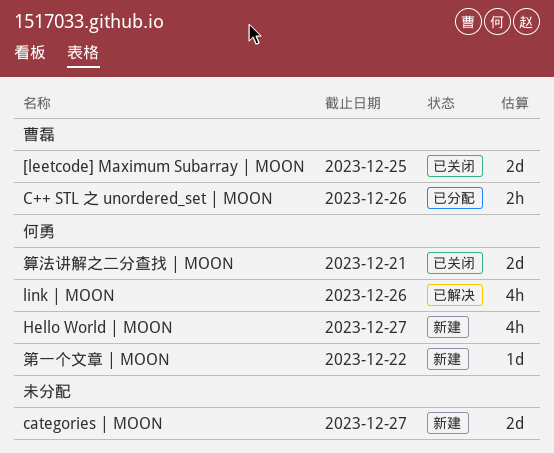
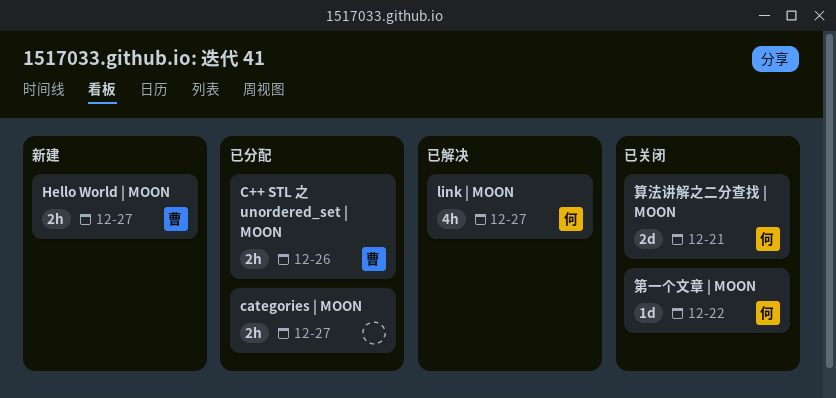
[leetcode] Maximum Subarray | MOON: present -> none
categories | MOON, status: 新建 -> 已分配
categories | MOON, estimate: 2d -> 2h
Hello World | MOON, owner: 何勇 -> 曹磊
Hello World | MOON, estimate: 4h -> 2h
link | MOON, due: Dec 26 -> Dec 27
第一个文章 | MOON, status: 新建 -> 已关闭

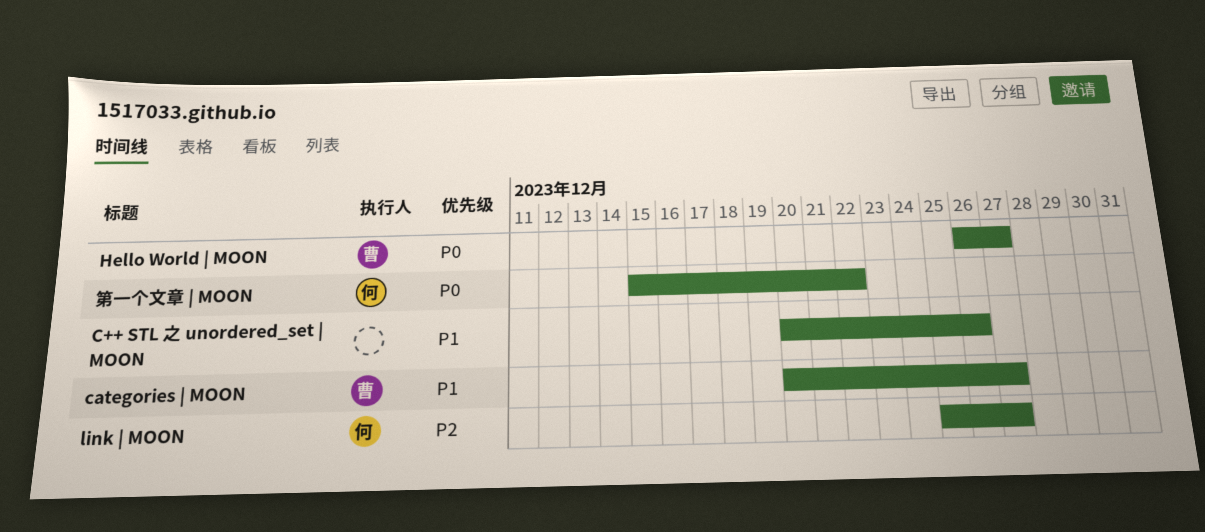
C++ STL 之 unordered_set | MOON, owner: 曹 -> none
categories | MOON, owner: none -> 曹
算法讲解之二分查找 | MOON: present -> none

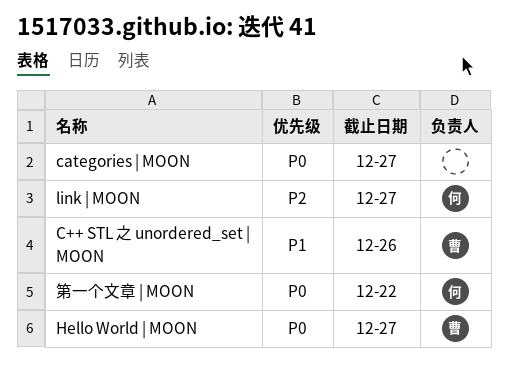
C++ STL 之 unordered_set | MOON, owner: none -> 曹
categories | MOON, owner: 曹 -> none
categories | MOON, priority: P1 -> P0

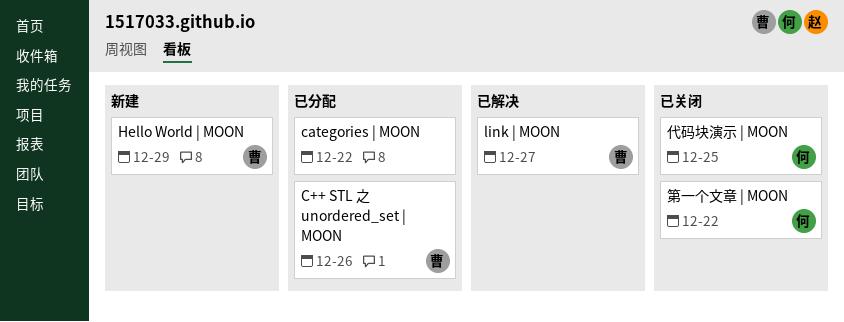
categories | MOON, due: Dec 27 -> Dec 22
Hello World | MOON, due: Dec 27 -> Dec 29
link | MOON, owner: 何 -> 曹
代码块演示 | MOON: none -> present

